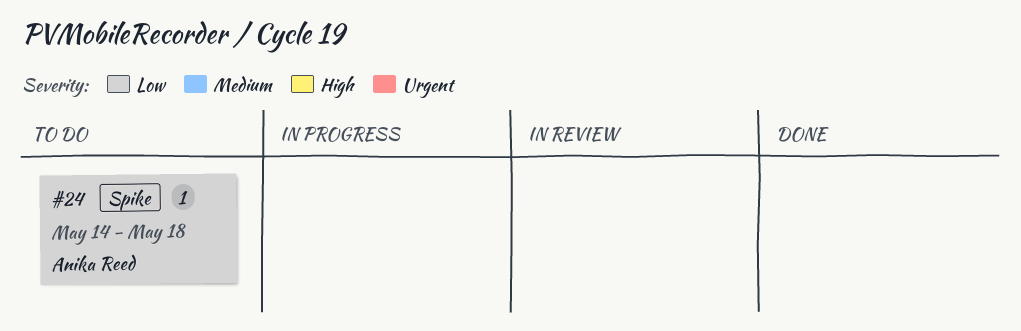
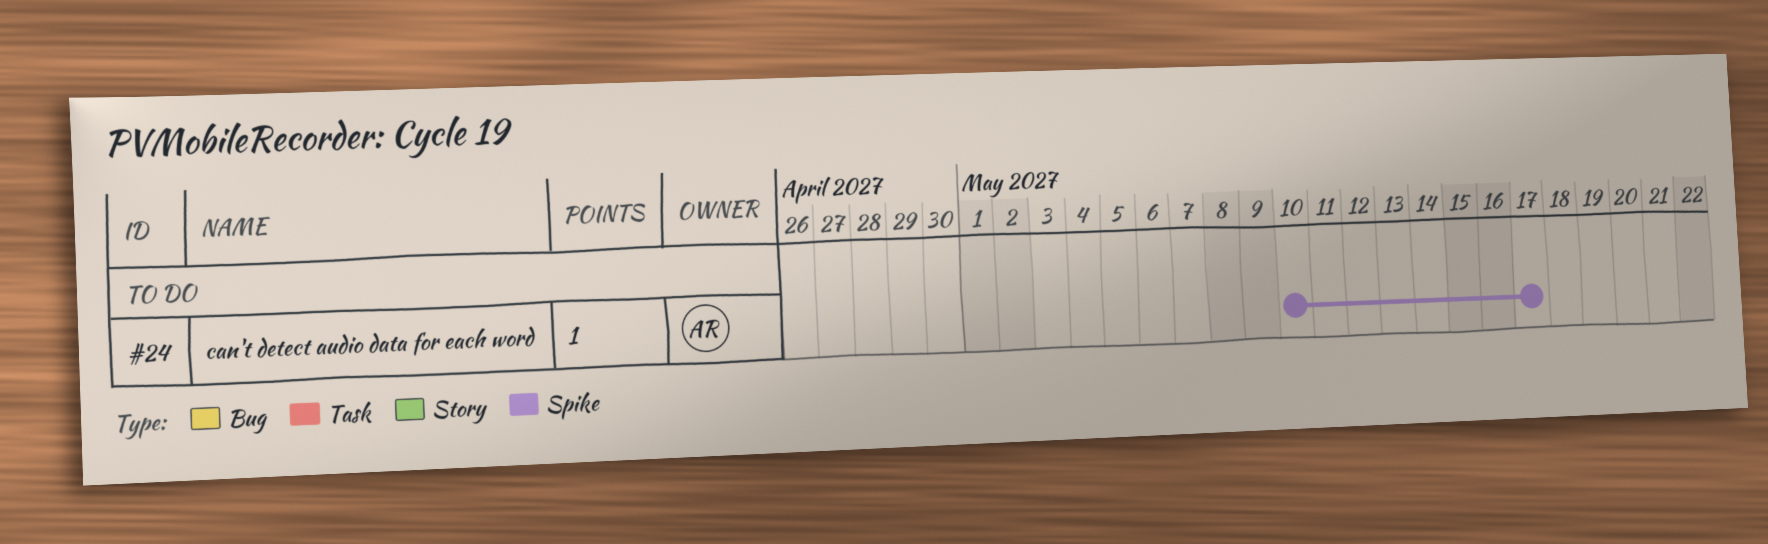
#24, start: May 14 -> May 10
#24, due: May 18 -> May 17

